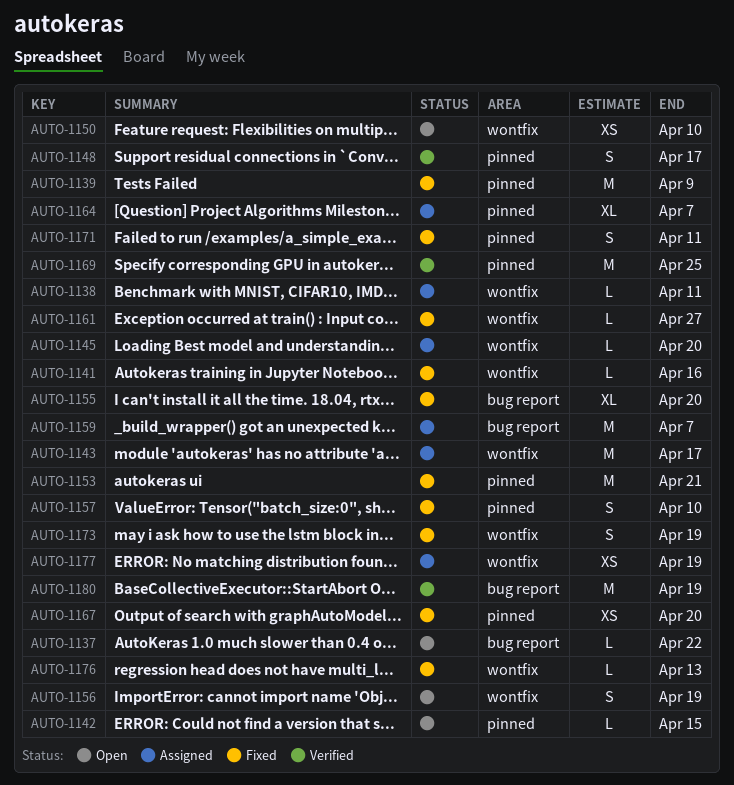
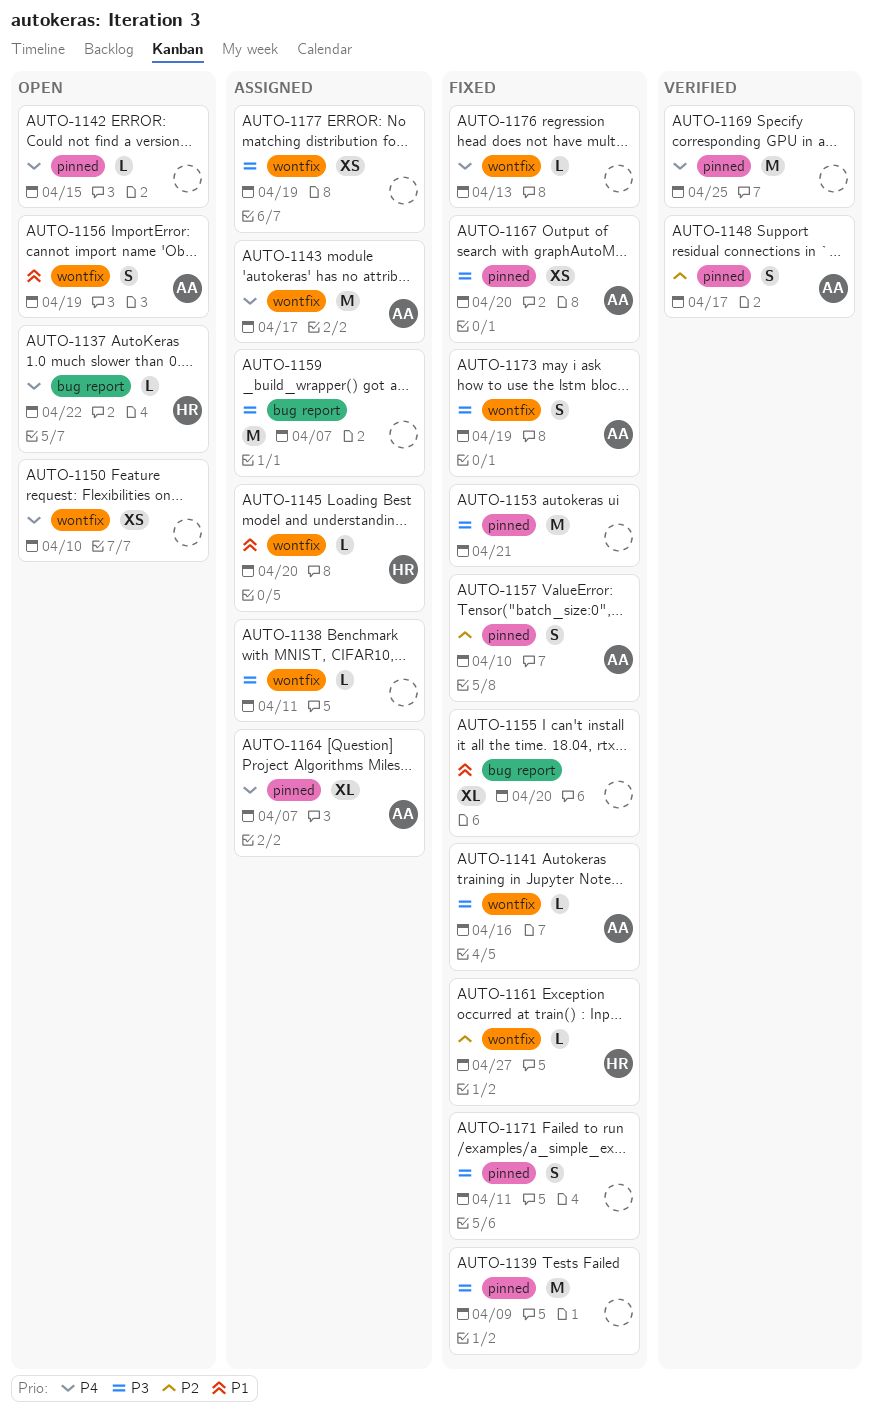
AUTO-1180: present -> none

